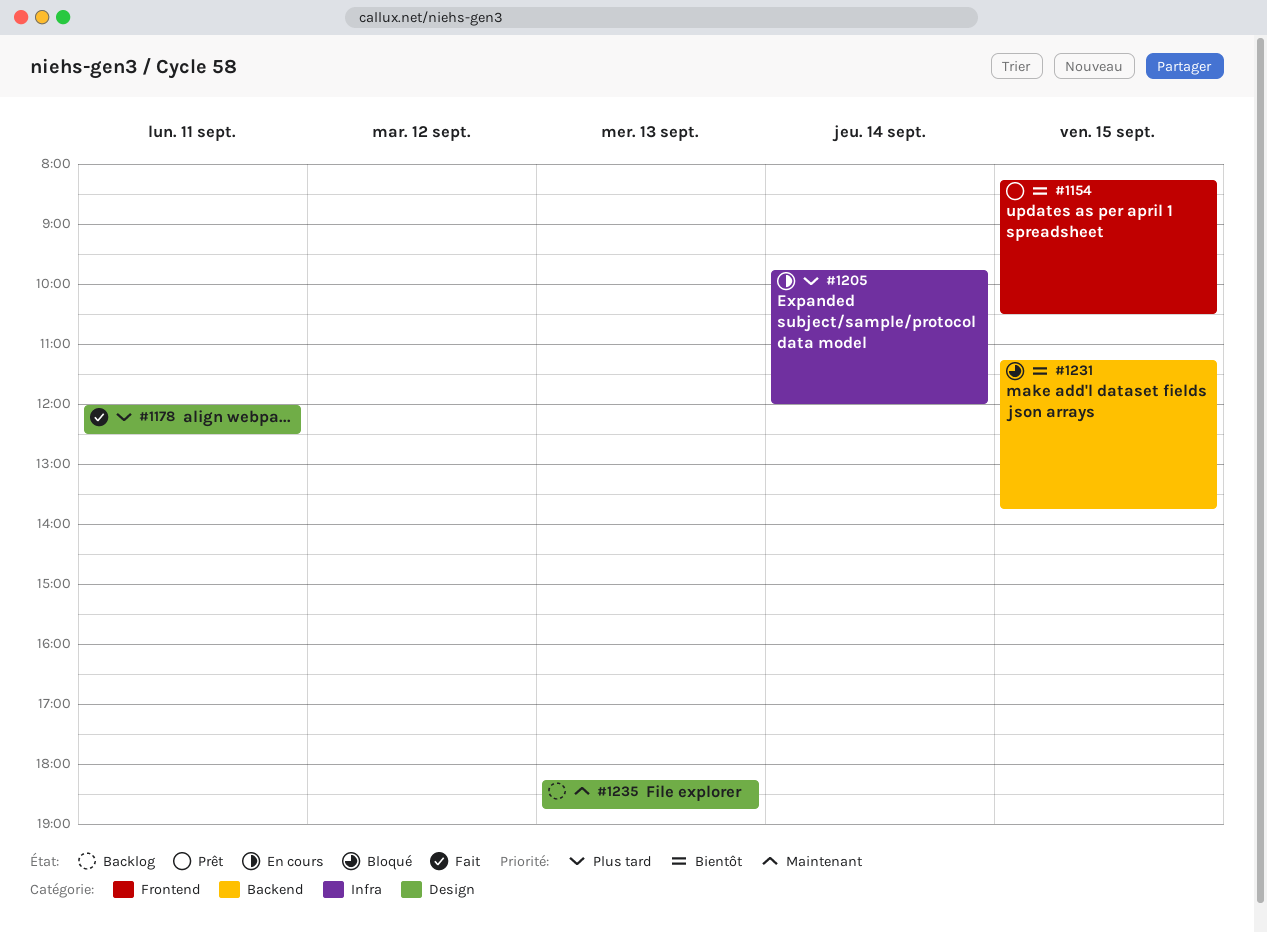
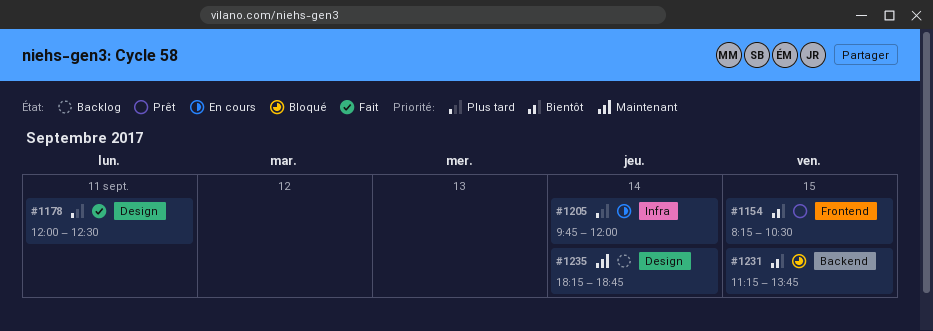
#1235, day: Sep 13 -> Sep 14

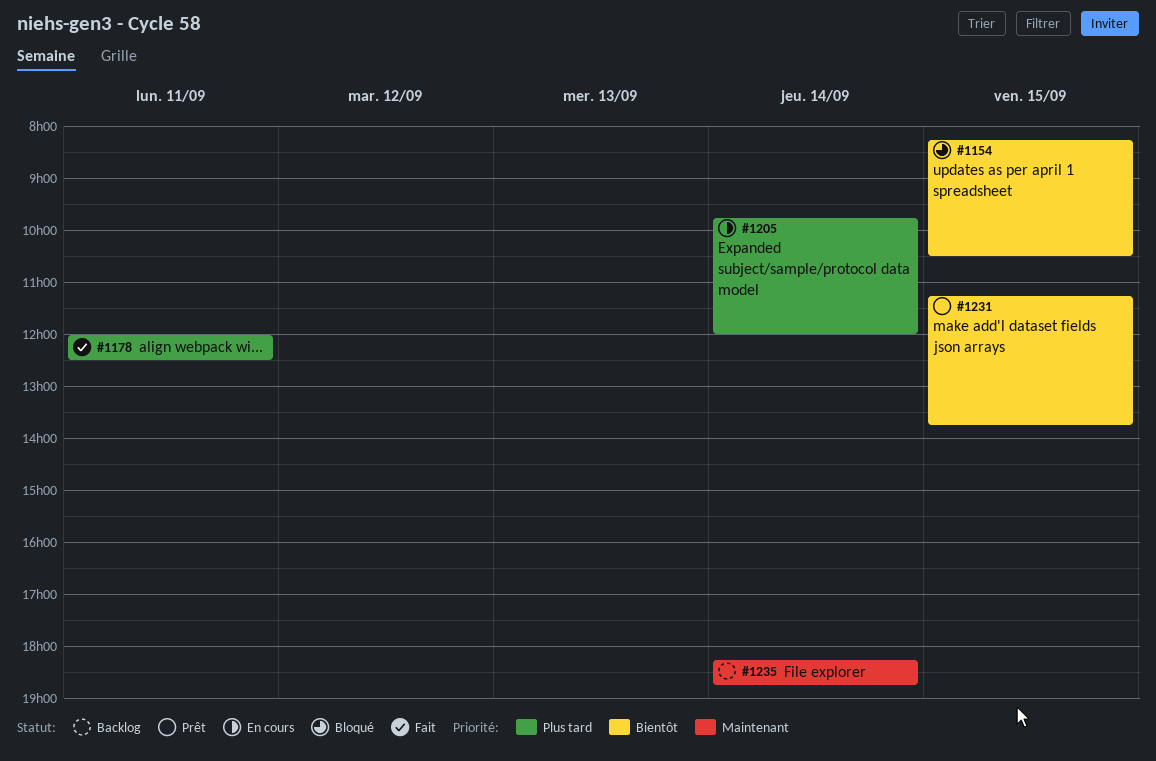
#1154, status: Prêt -> Bloqué
#1231, status: Bloqué -> Prêt

